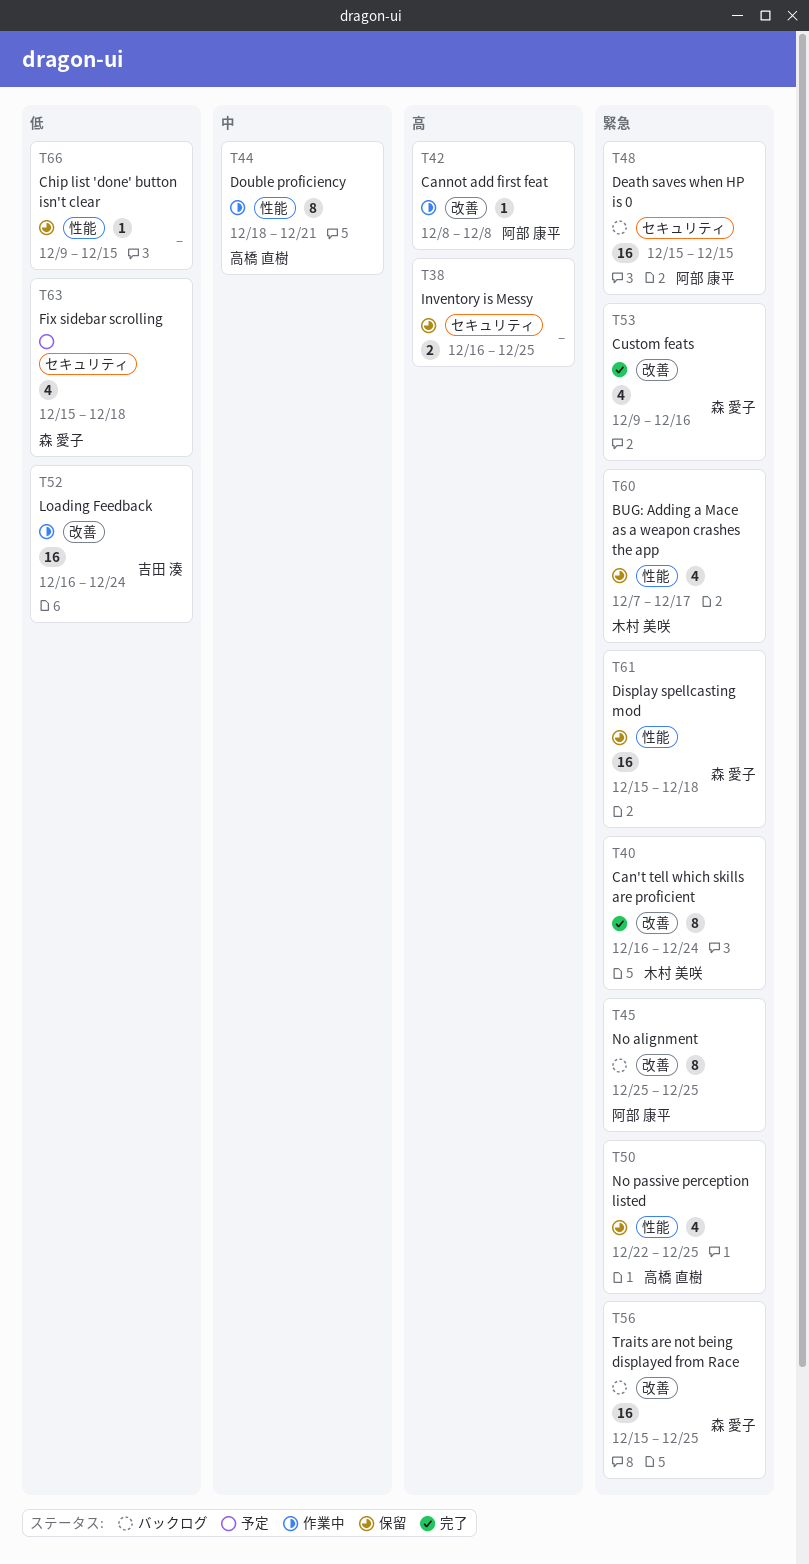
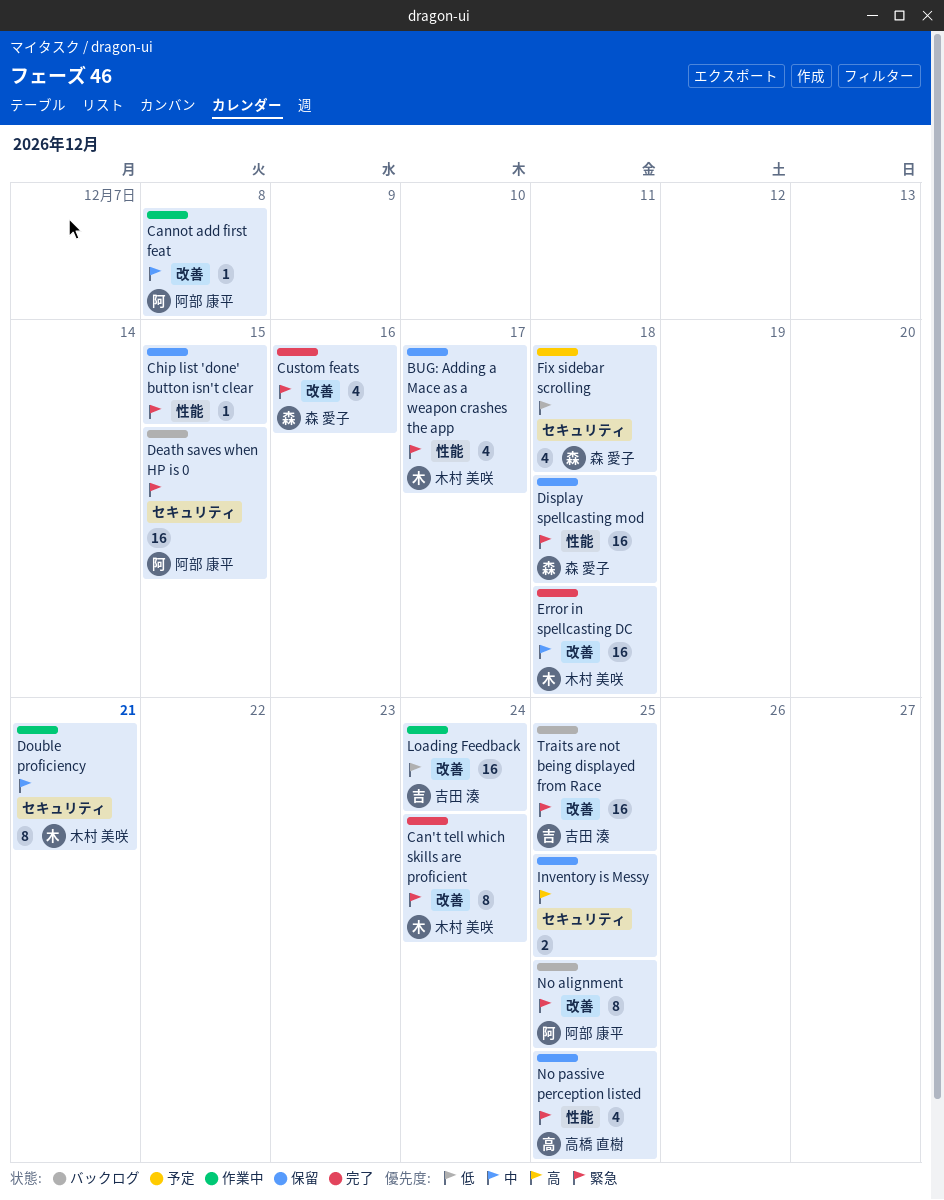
Cannot add first feat, priority: 高 -> 中
Chip list 'done' button isn't clear, priority: 低 -> 緊急
Double proficiency, owner: 高橋 直樹 -> 木村 美咲
Double proficiency, label: 性能 -> セキュリティ
Error in spellcasting DC: none -> present
Traits are not being displayed from Race, owner: 森 愛子 -> 吉田 湊

